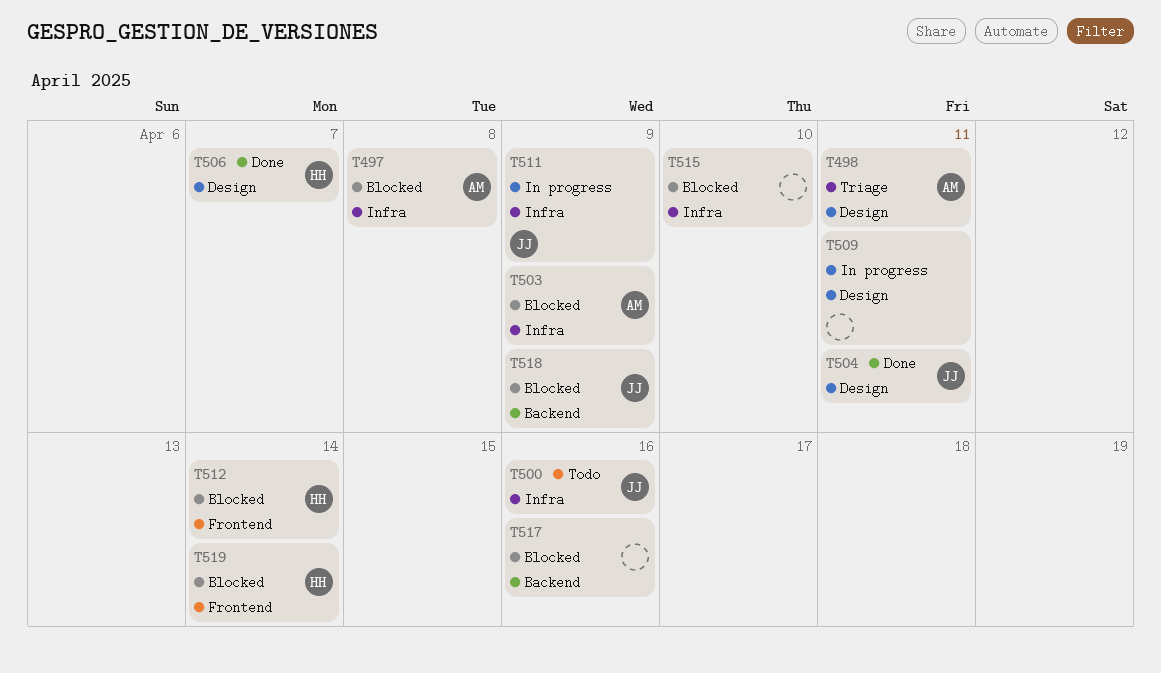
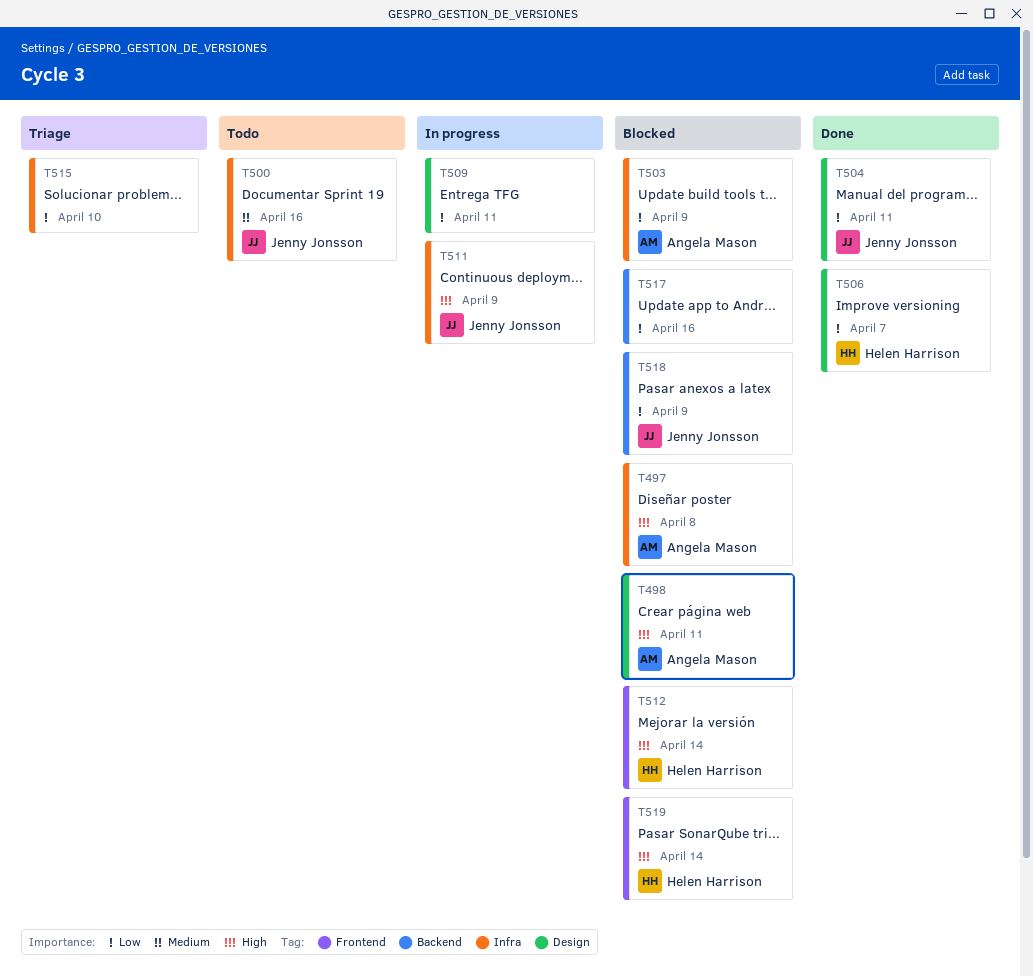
T498, status: Triage -> Blocked
T515, status: Blocked -> Triage

